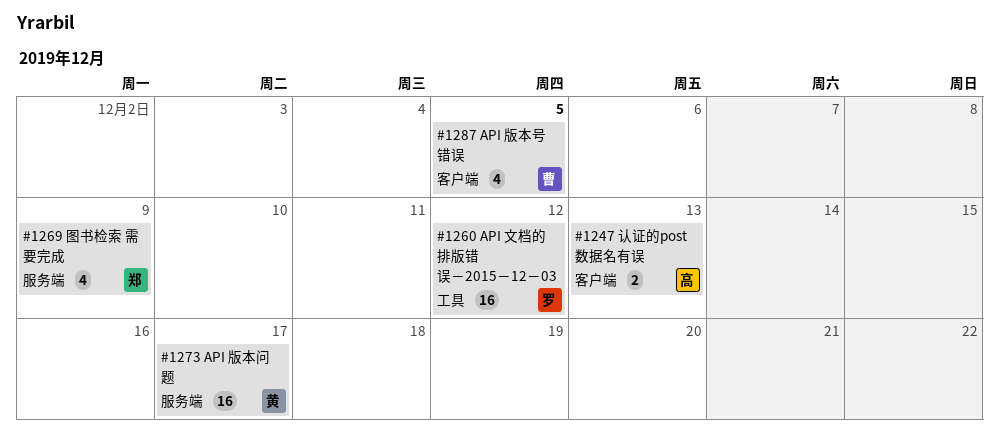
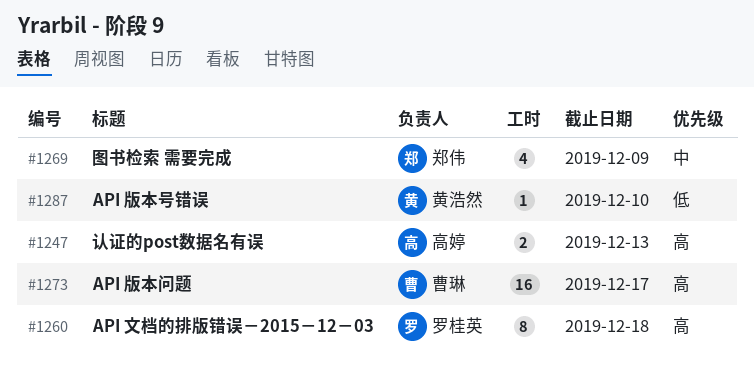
#1260, estimate: 16 -> 8
#1260, due: Dec 12 -> Dec 18
#1273, owner: 黄浩然 -> 曹琳
#1287, owner: 曹琳 -> 黄浩然
#1287, estimate: 4 -> 1
#1287, due: Dec 5 -> Dec 10

